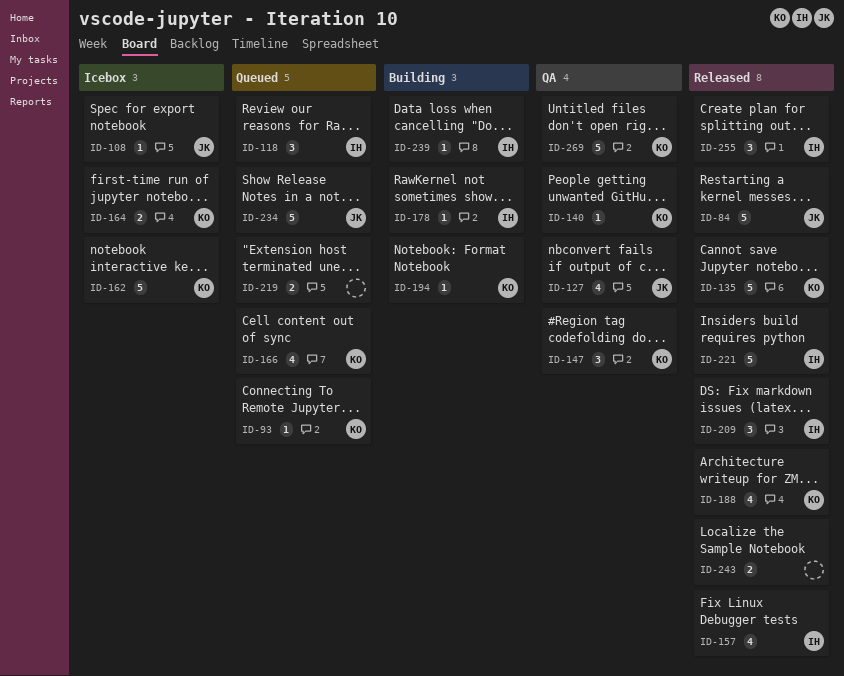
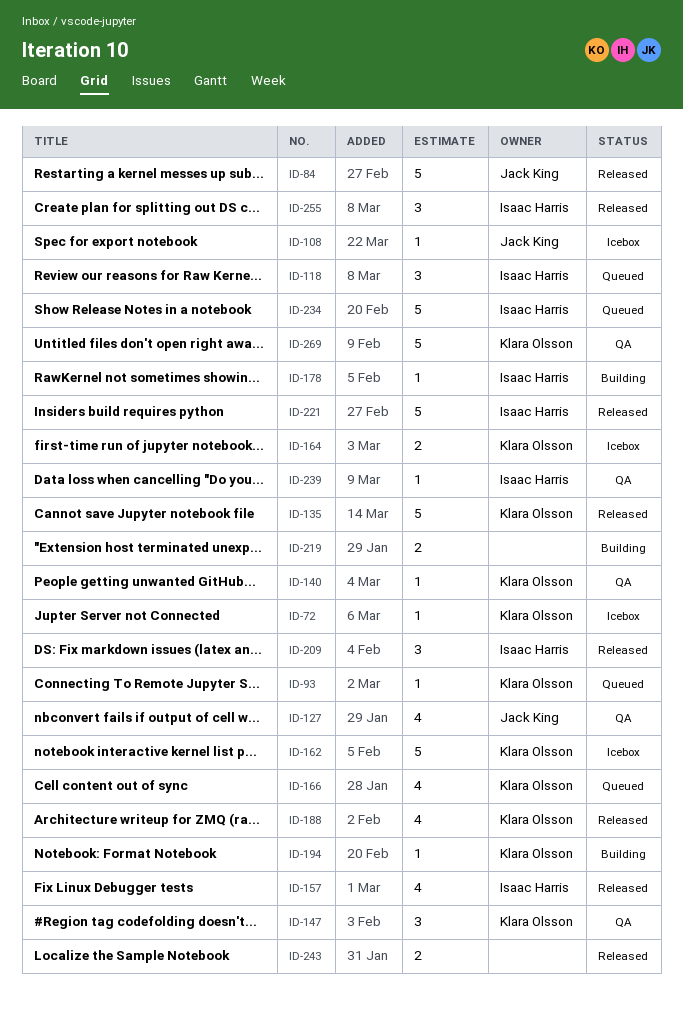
ID-72: none -> present
ID-219, status: Queued -> Building
ID-234, owner: Jack King -> Isaac Harris
ID-239, status: Building -> QA

